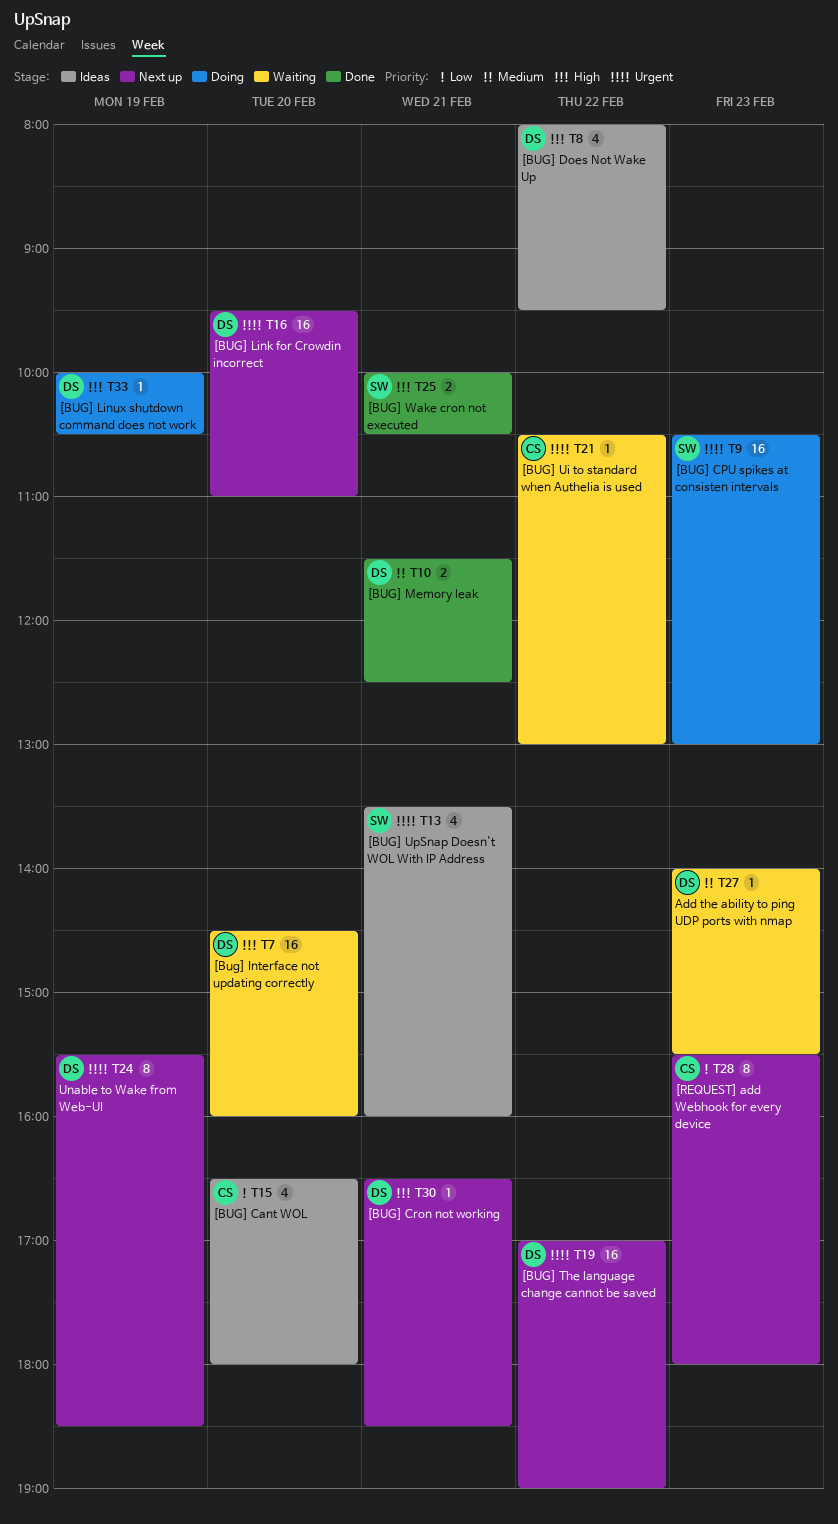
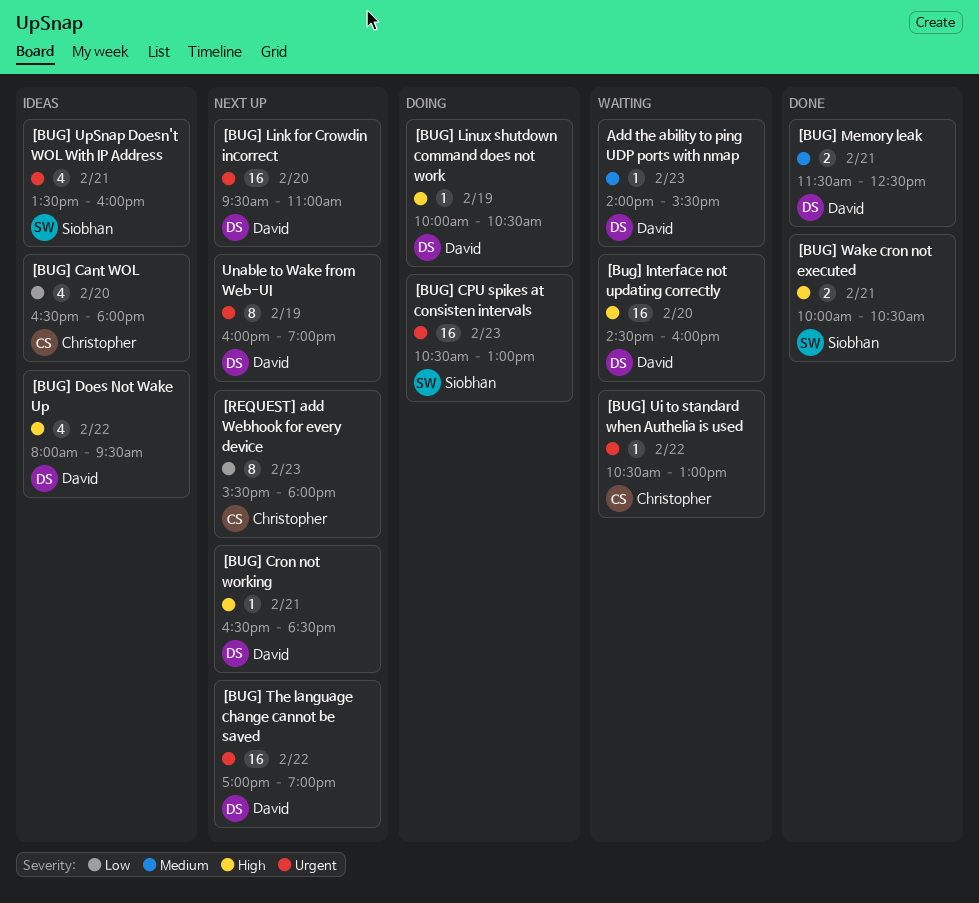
Unable to Wake from Web-UI, begins: 15:30 -> 16:00
Unable to Wake from Web-UI, ends: 18:30 -> 19:00

